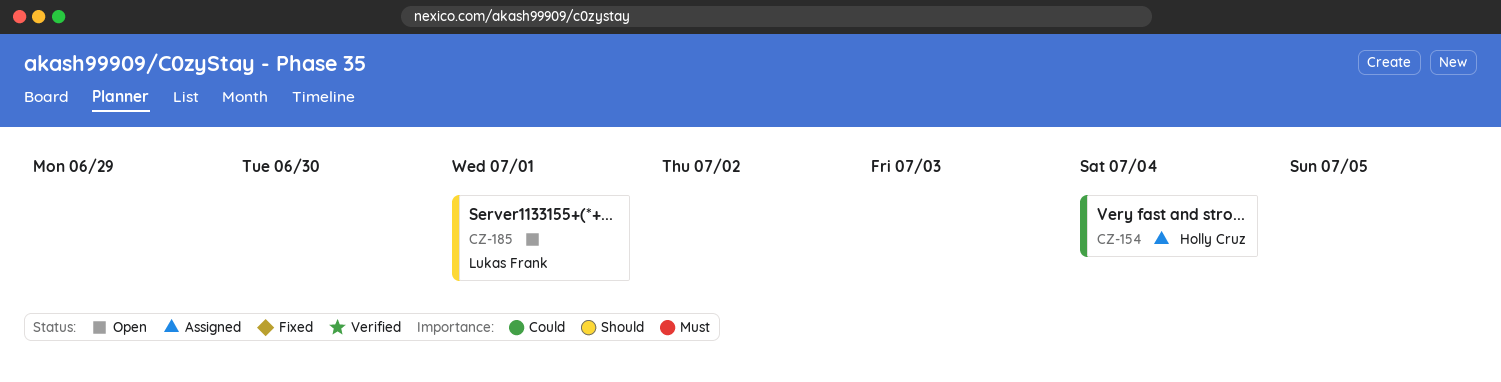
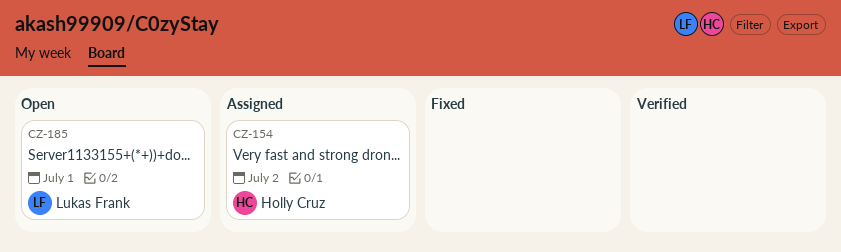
CZ-154, due: Jul 4 -> Jul 2

